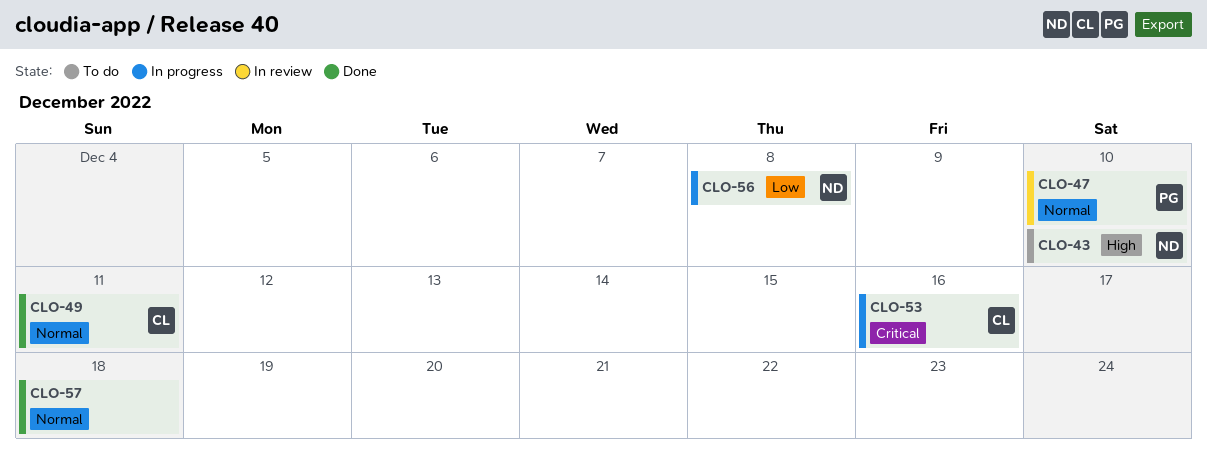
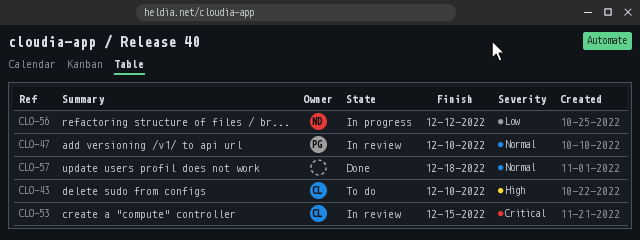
CLO-43, owner: ND -> CL
CLO-49: present -> none
CLO-53, status: In progress -> In review
CLO-53, due: Dec 16 -> Dec 15
CLO-56, due: Dec 8 -> Dec 12

